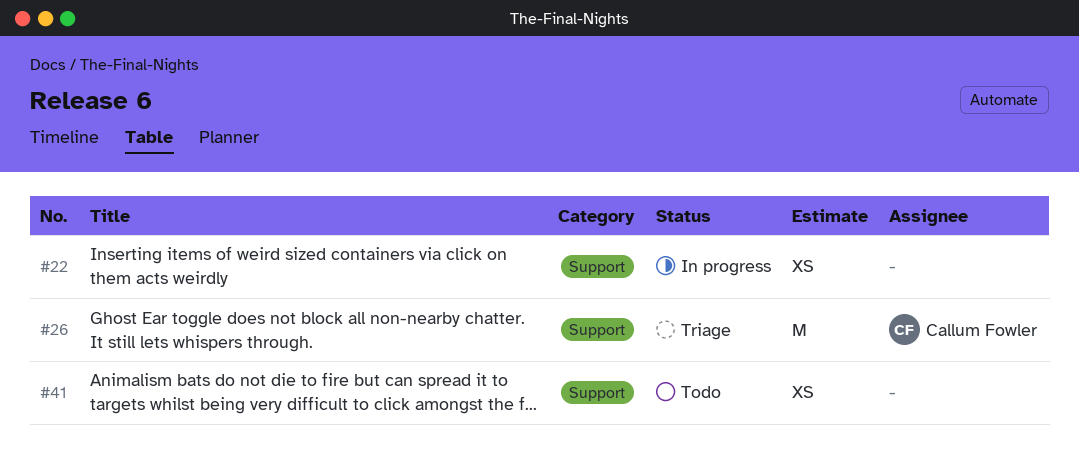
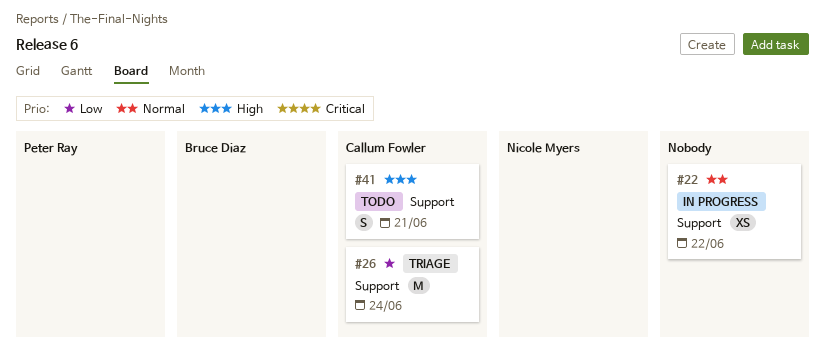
#41, owner: none -> Callum Fowler
#41, estimate: XS -> S

